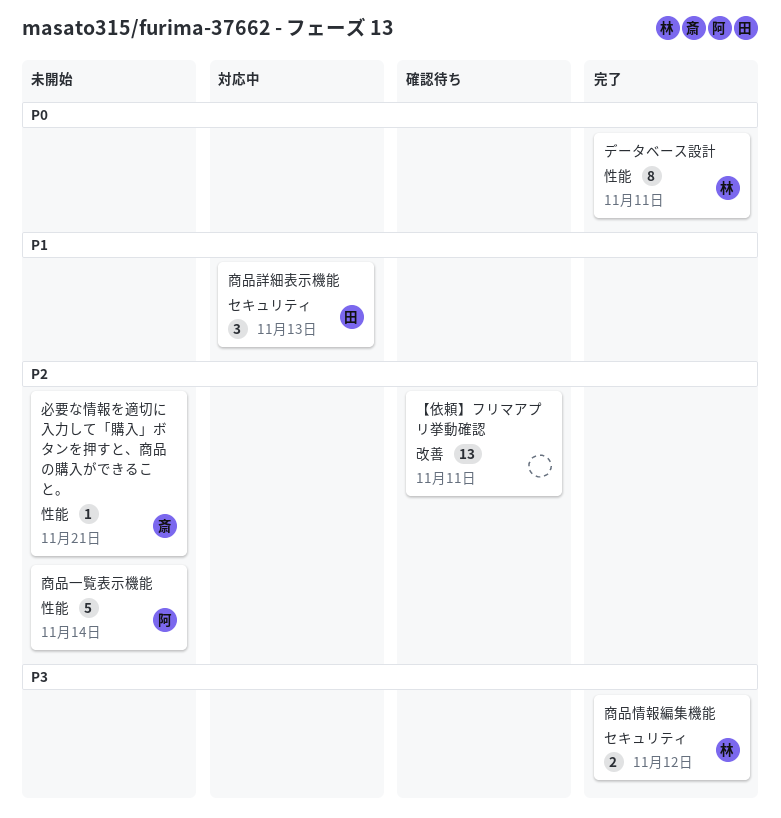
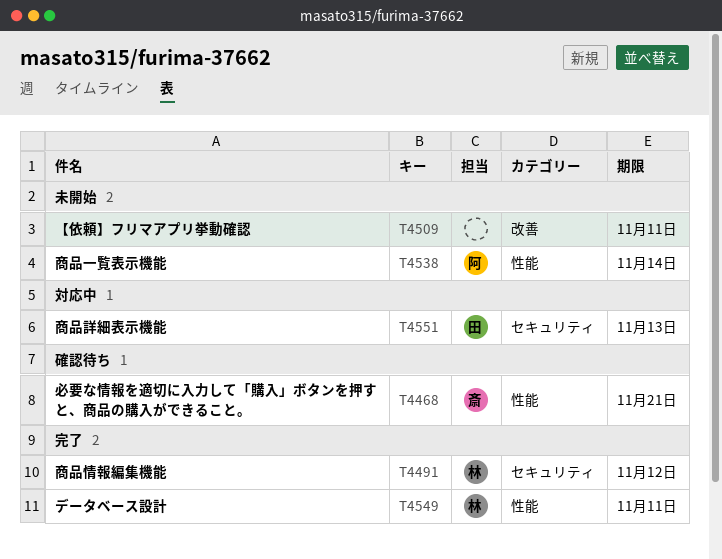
【依頼】フリマアプリ挙動確認, status: 確認待ち -> 未開始
必要な情報を適切に入力して「購入」ボタンを押すと、商品の購入ができること。, status: 未開始 -> 確認待ち

